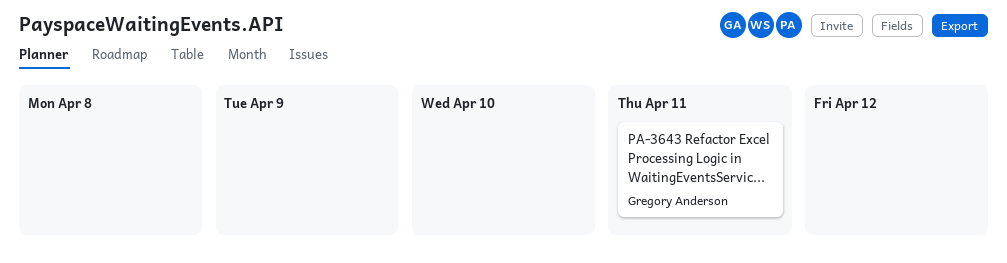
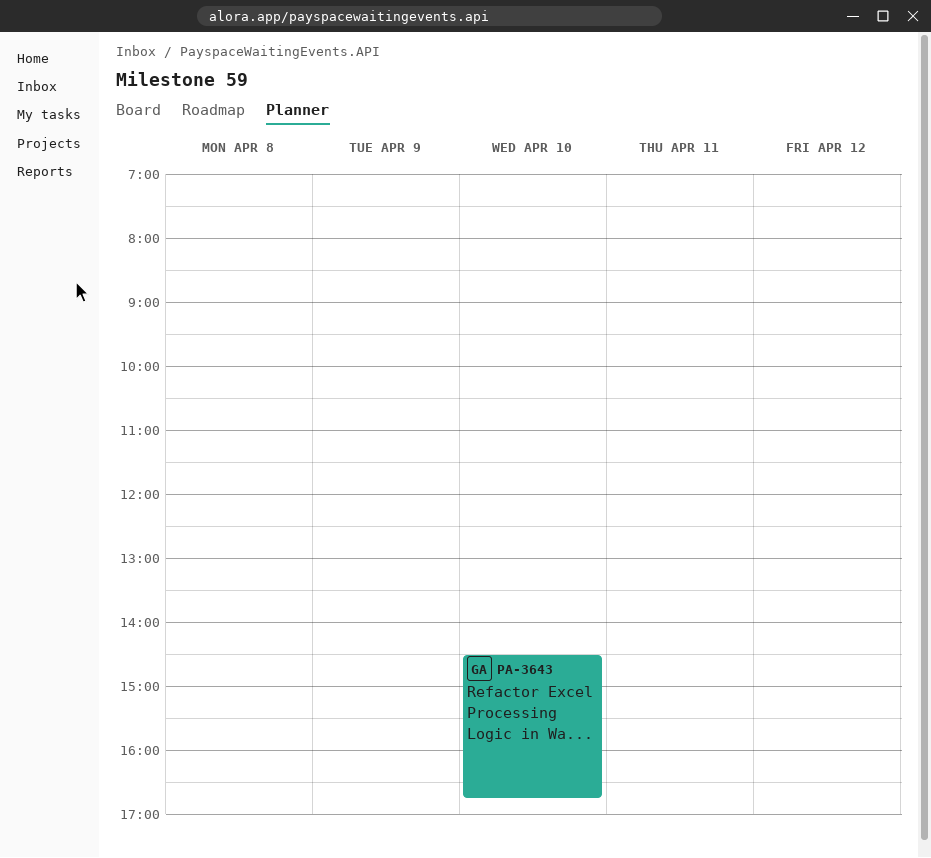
PA-3643, day: Apr 11 -> Apr 10

